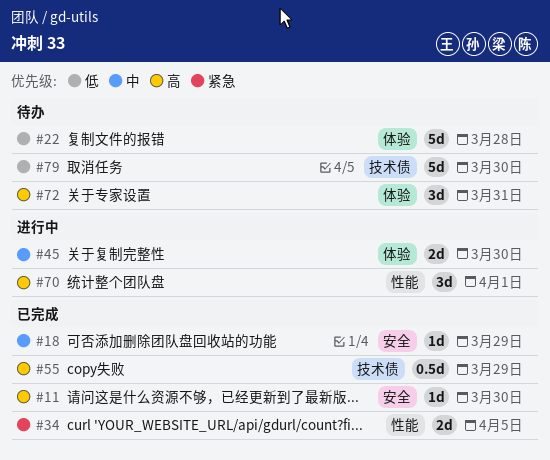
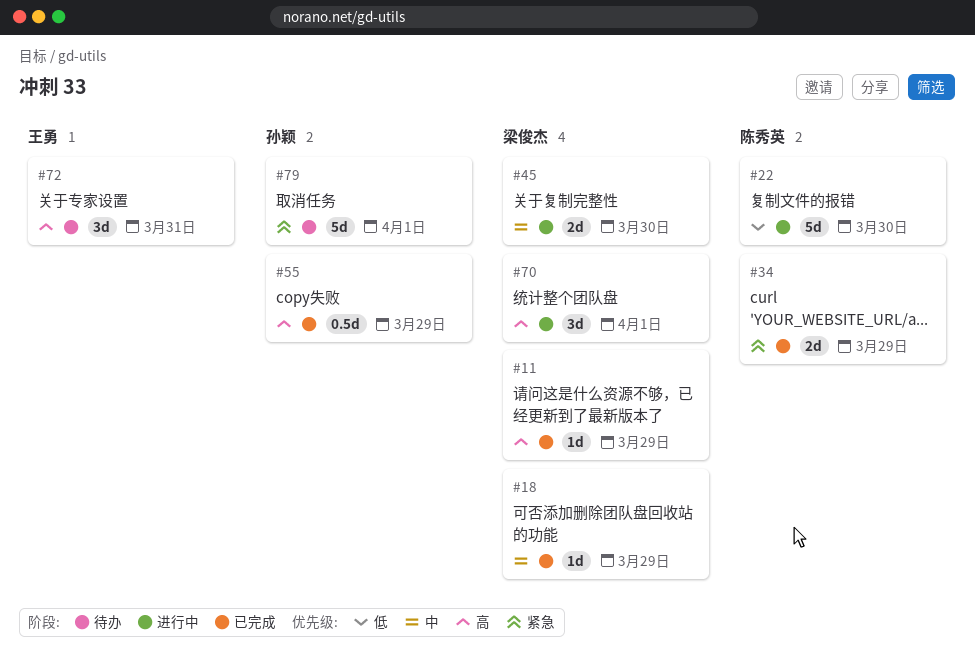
#11, due: Mar 30 -> Mar 29
#22, status: 待办 -> 进行中
#22, due: Mar 28 -> Mar 30
#34, due: Apr 5 -> Mar 29
#79, priority: 低 -> 紧急
#79, due: Mar 30 -> Apr 1

